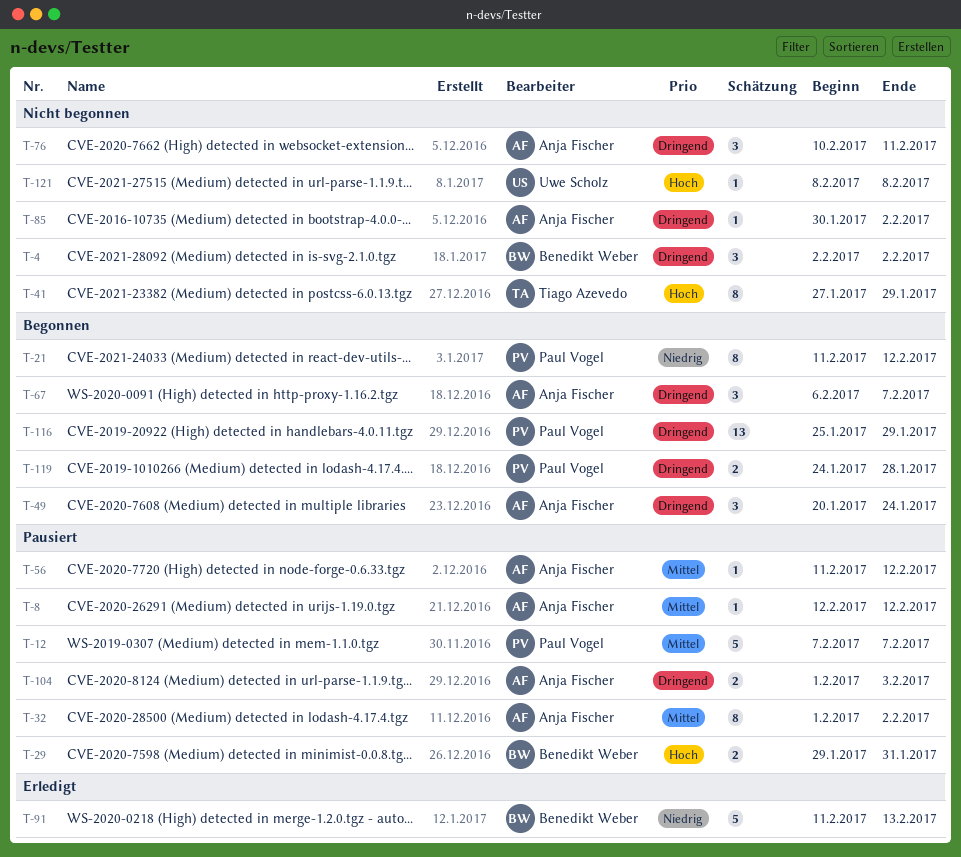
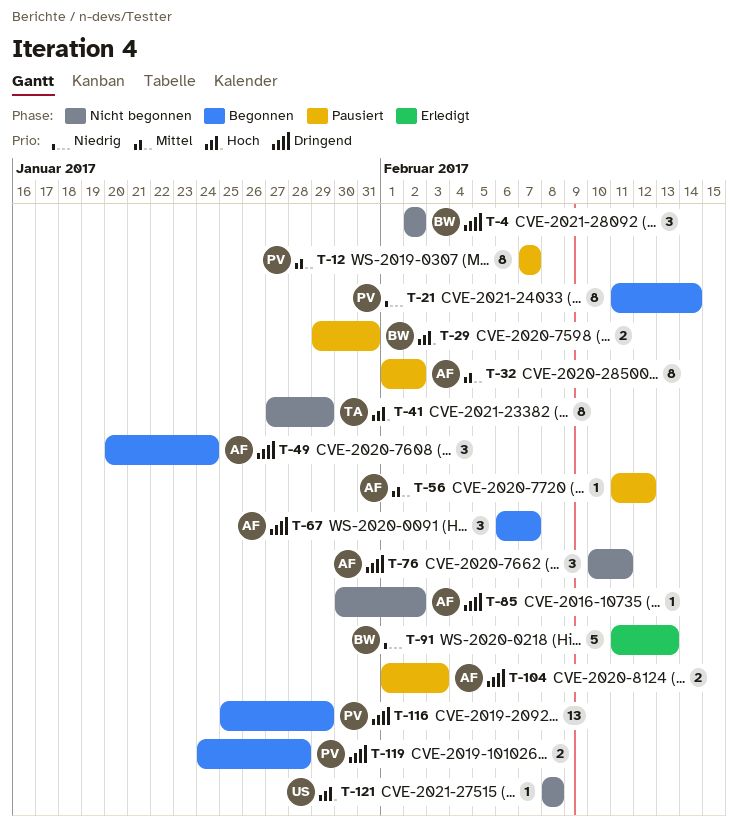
T-8: present -> none
T-12, estimate: 5 -> 8
T-21, due: Feb 12 -> Feb 14

